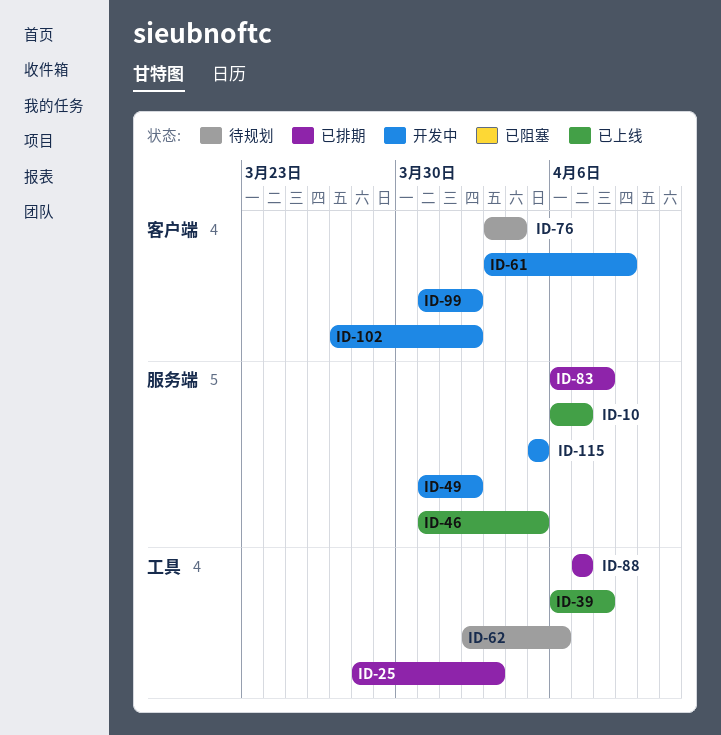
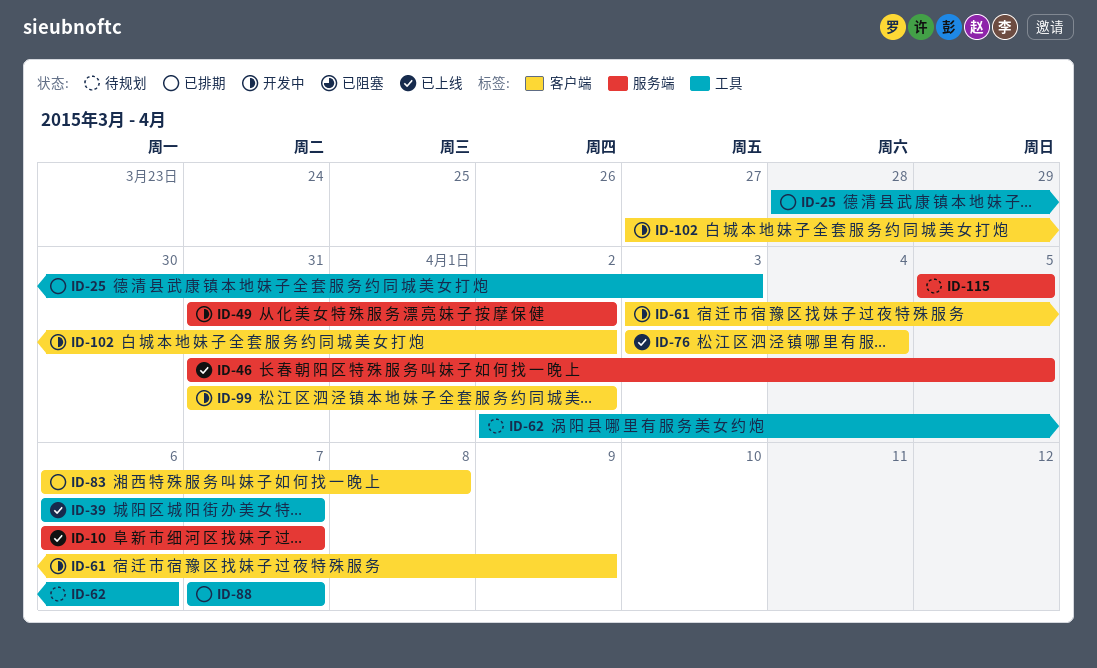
ID-39, due: Apr 8 -> Apr 7
ID-76, status: 待规划 -> 已上线
ID-83, label: 服务端 -> 客户端
ID-115, status: 开发中 -> 待规划

